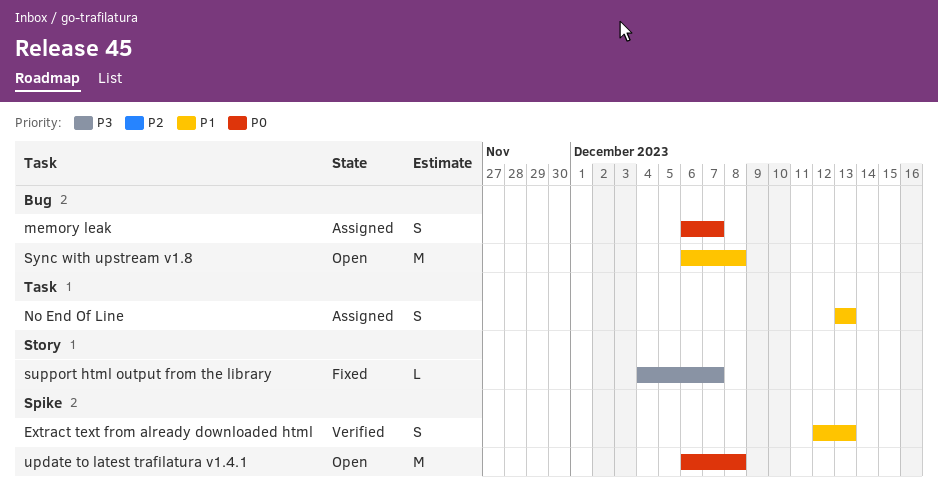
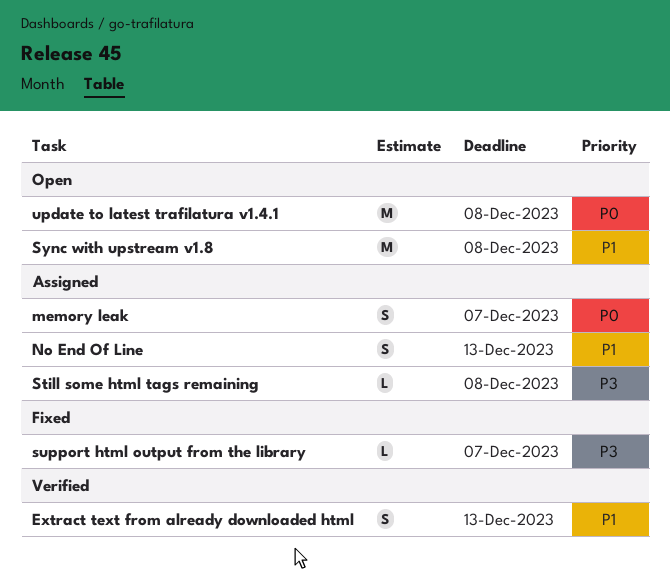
Still some html tags remaining: none -> present

